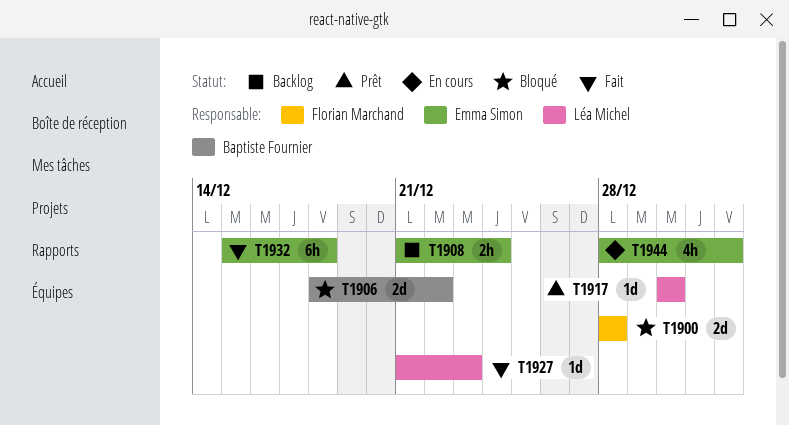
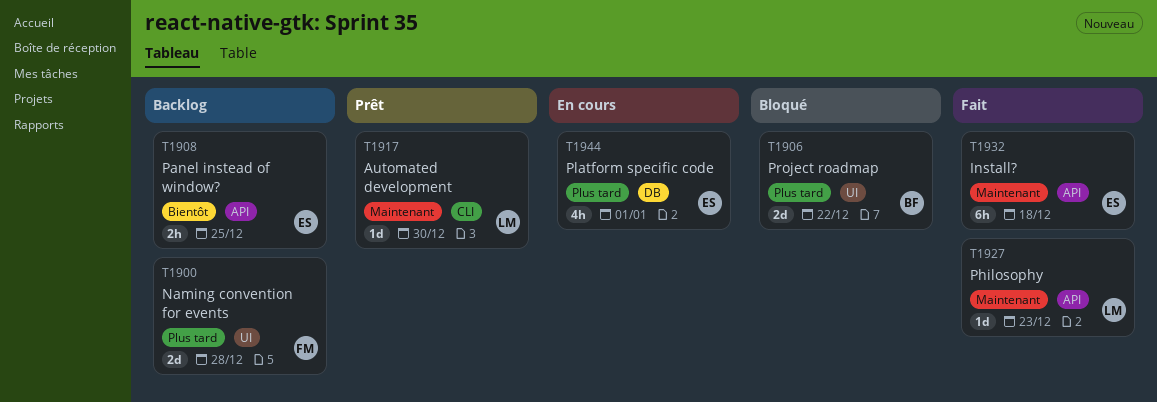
T1900, status: Bloqué -> Backlog
T1908, due: Dec 24 -> Dec 25

